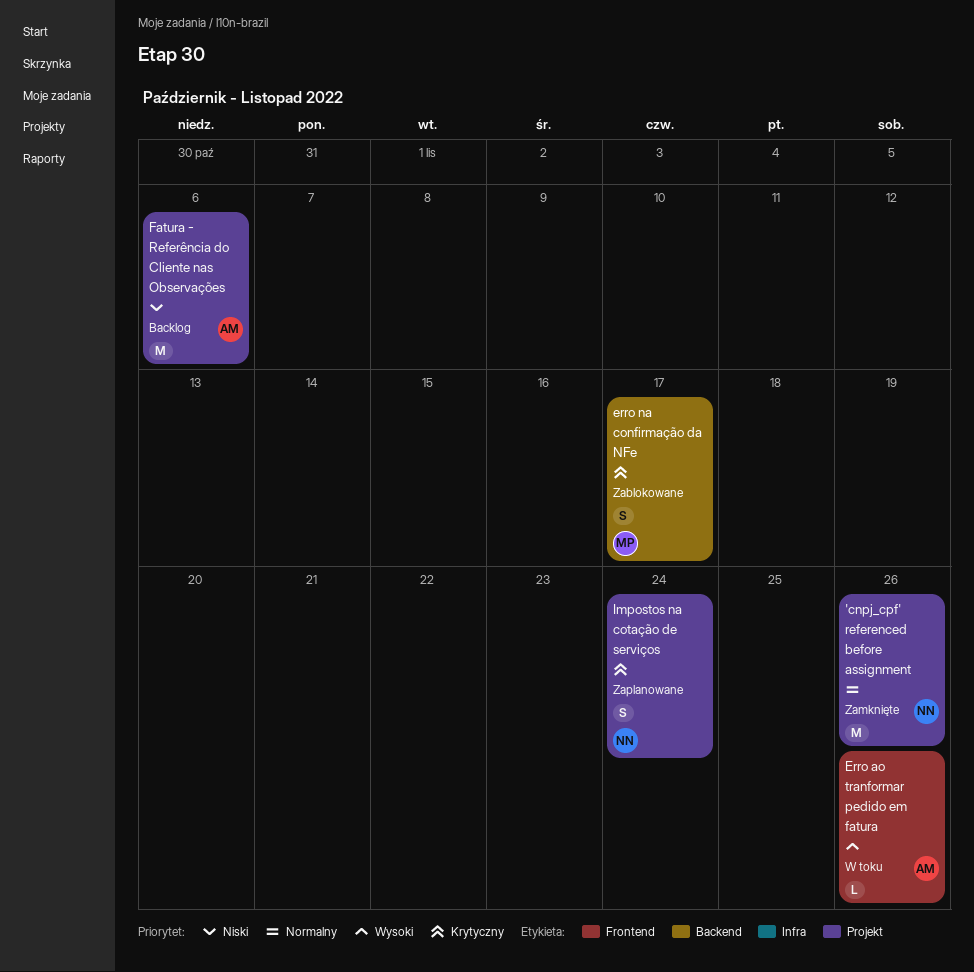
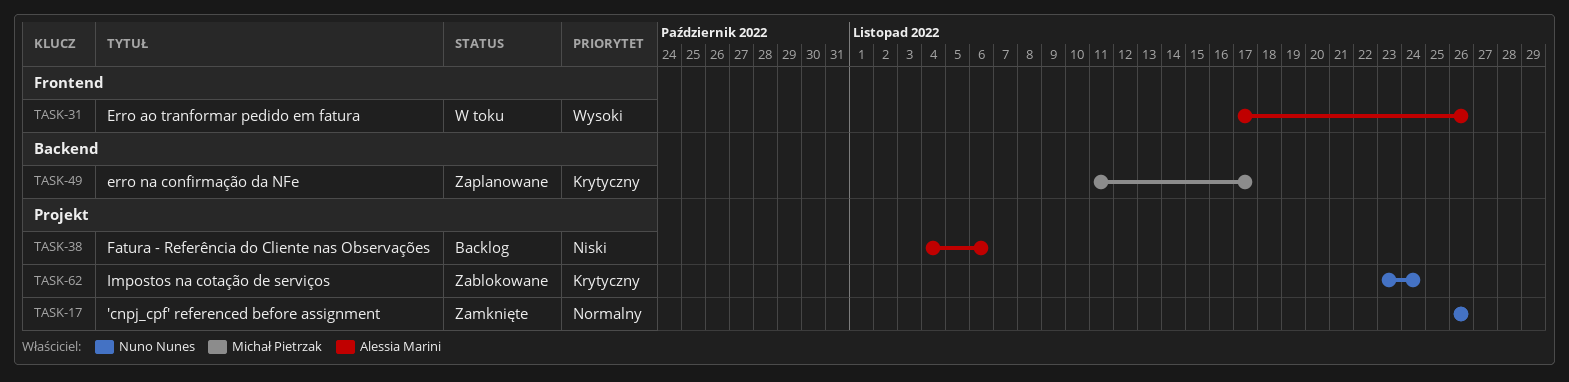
erro na confirmação da NFe, status: Zablokowane -> Zaplanowane
Impostos na cotação de serviços, status: Zaplanowane -> Zablokowane

